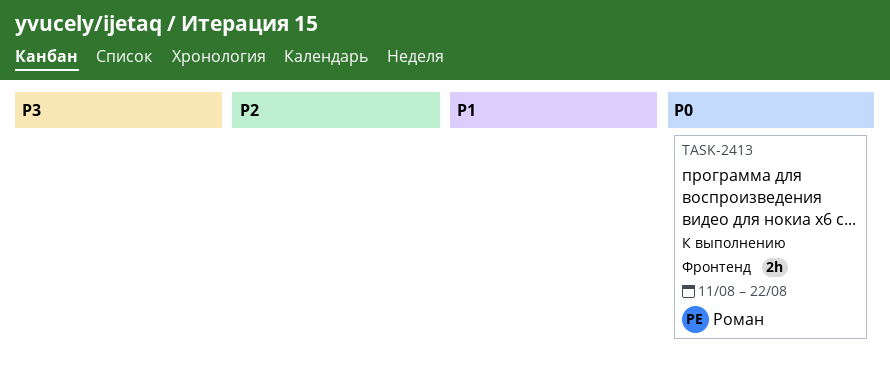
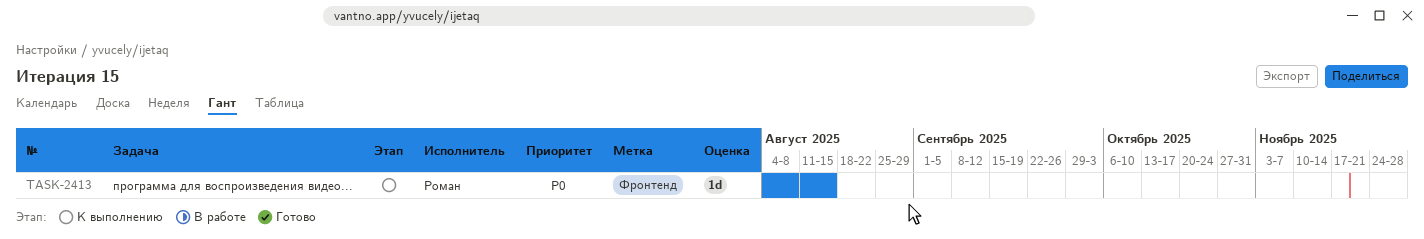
TASK-2413, estimate: 2h -> 1d
TASK-2413, start: Aug 11 -> Aug 4
TASK-2413, due: Aug 22 -> Aug 15

